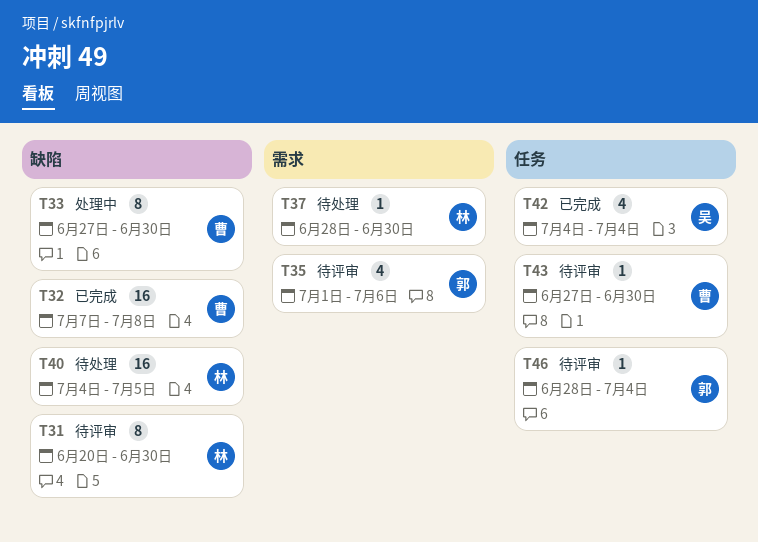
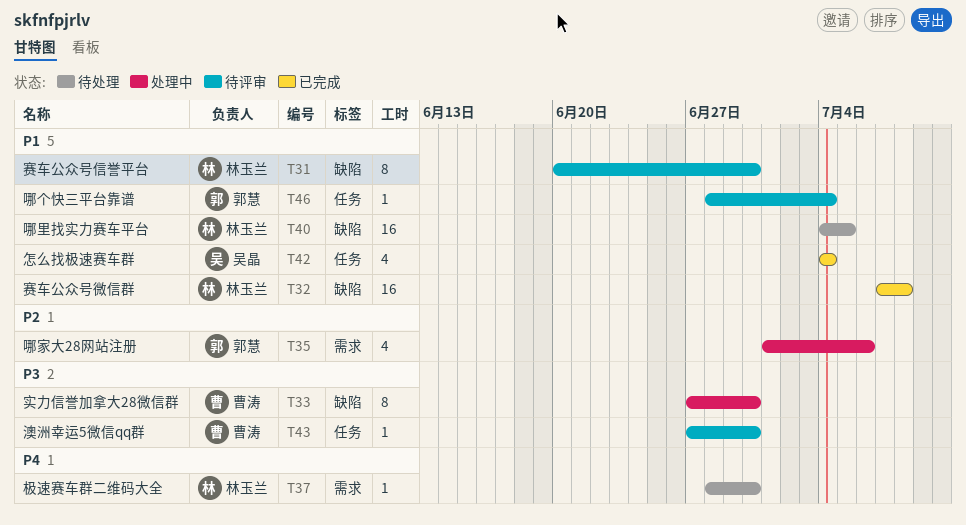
T32, owner: 曹涛 -> 林玉兰
T35, status: 待评审 -> 处理中

